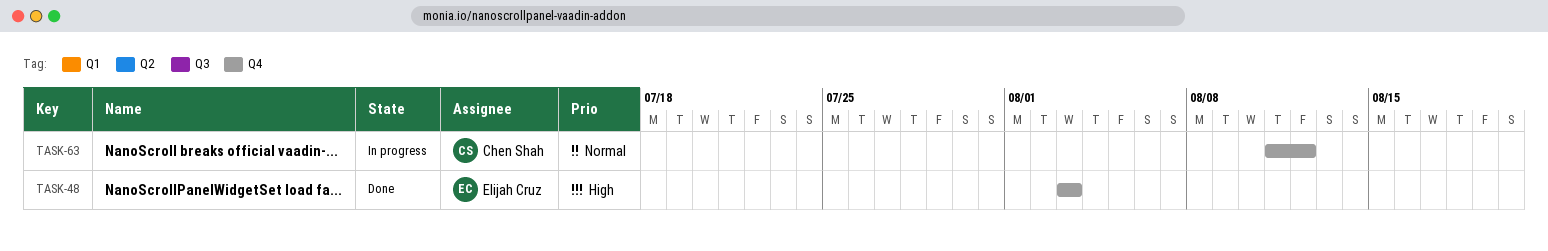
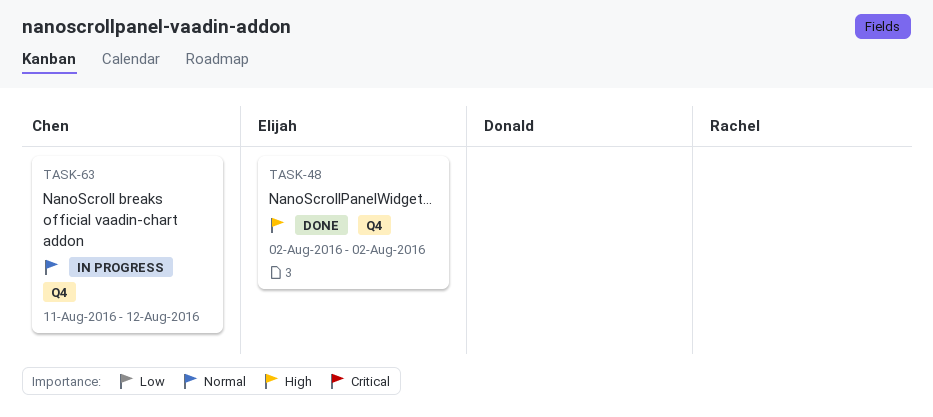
TASK-48, start: Aug 3 -> Aug 2
TASK-48, due: Aug 3 -> Aug 2

